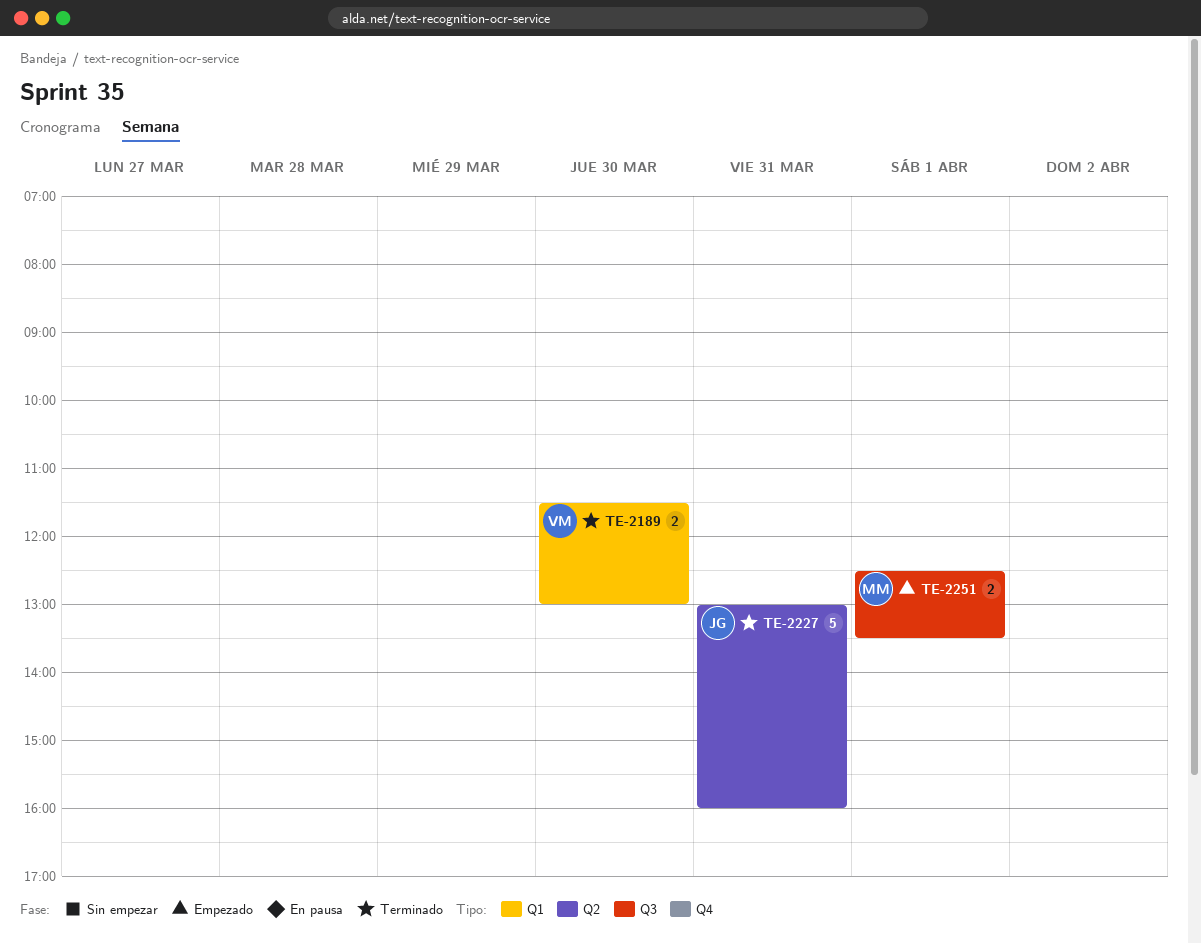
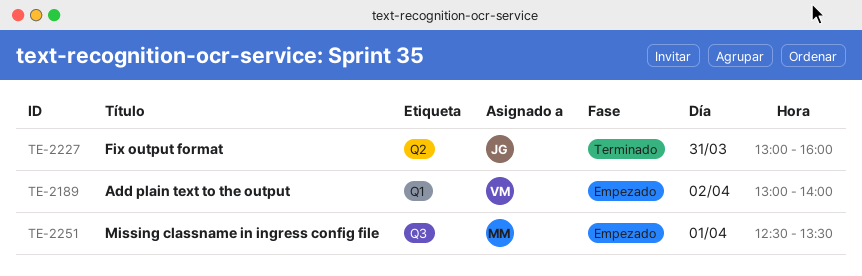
TE-2189, status: Terminado -> Empezado
TE-2189, day: Mar 30 -> Apr 2
TE-2189, begins: 11:30 -> 13:00
TE-2189, ends: 13:00 -> 14:00

